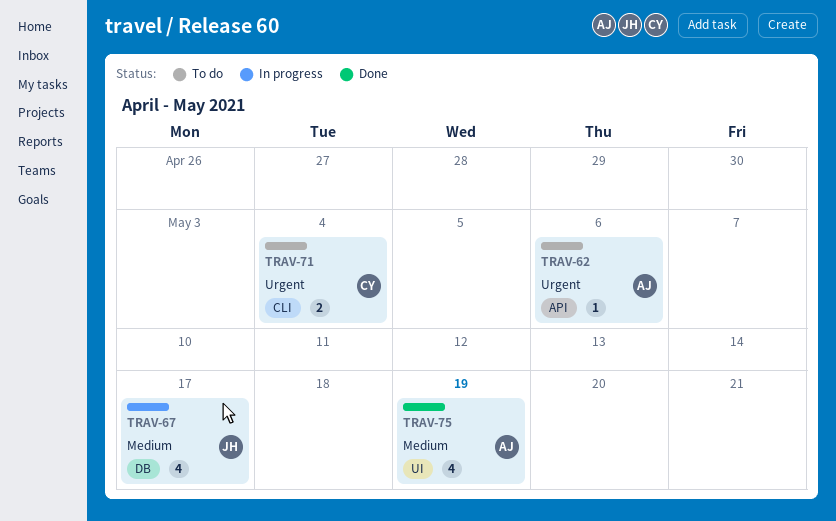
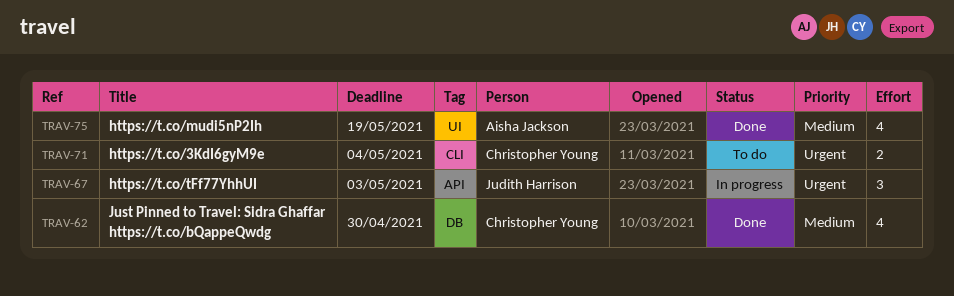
TRAV-62, status: To do -> Done
TRAV-62, owner: Aisha Jackson -> Christopher Young
TRAV-62, priority: Urgent -> Medium
TRAV-62, label: API -> DB
TRAV-62, estimate: 1 -> 4
TRAV-62, due: May 6 -> Apr 30
TRAV-67, priority: Medium -> Urgent
TRAV-67, label: DB -> API
TRAV-67, estimate: 4 -> 3
TRAV-67, due: May 17 -> May 3

